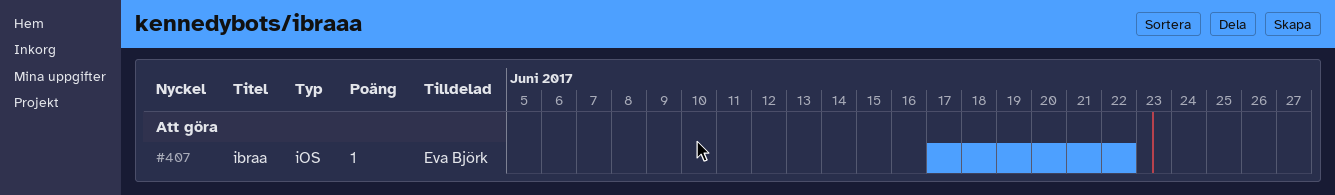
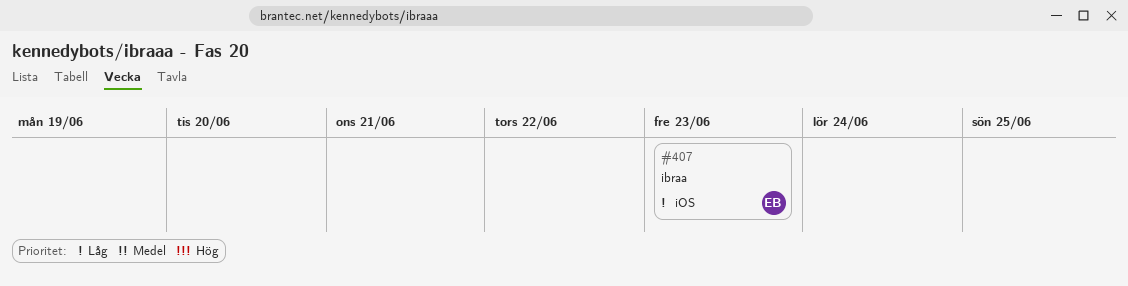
#407, due: Jun 22 -> Jun 23

